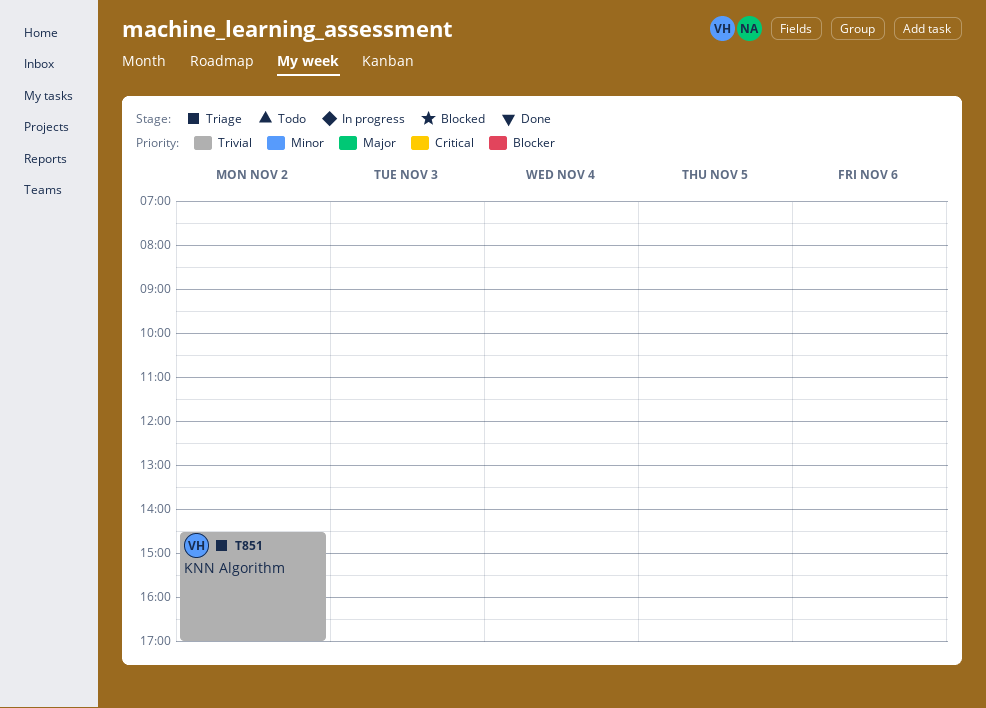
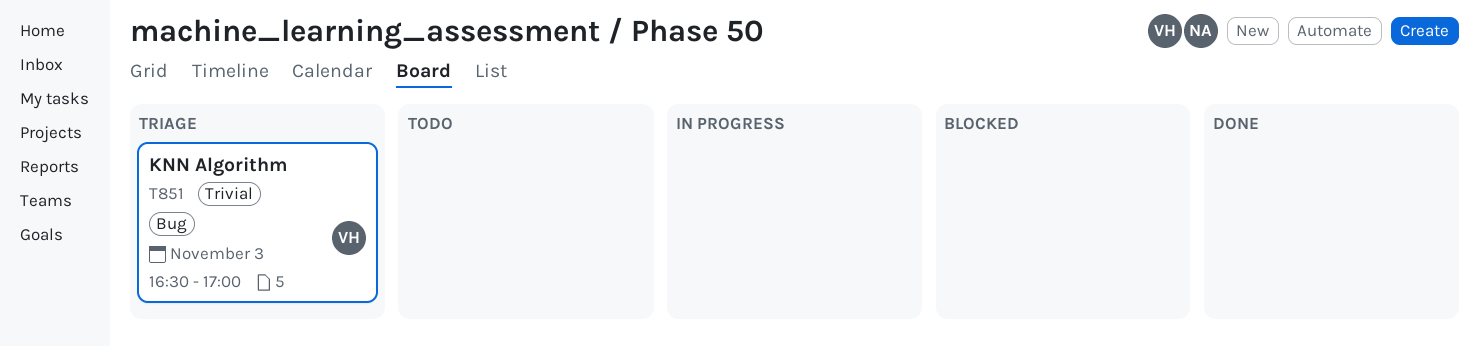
T851, day: Nov 2 -> Nov 3
T851, begins: 14:30 -> 16:30

